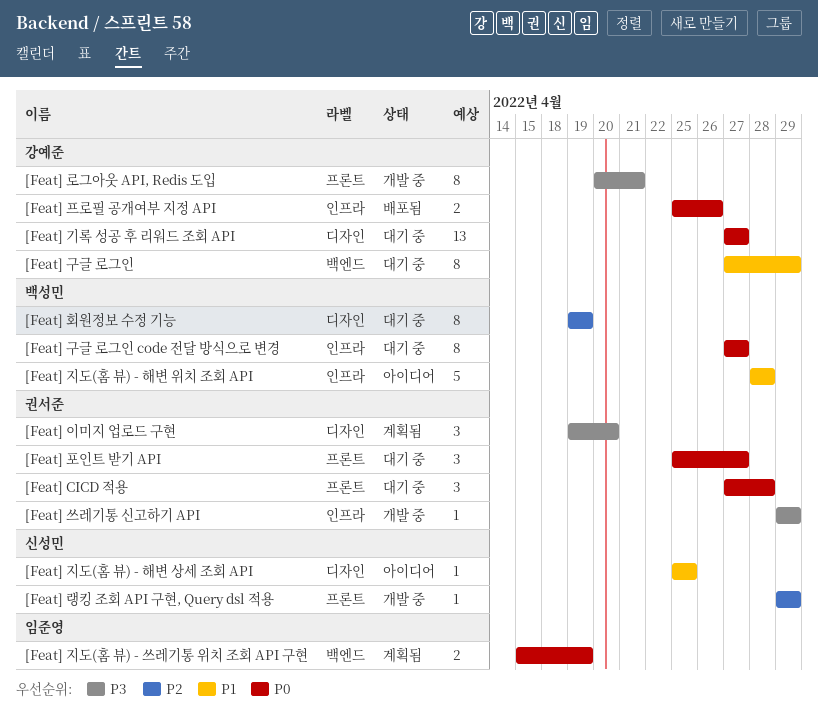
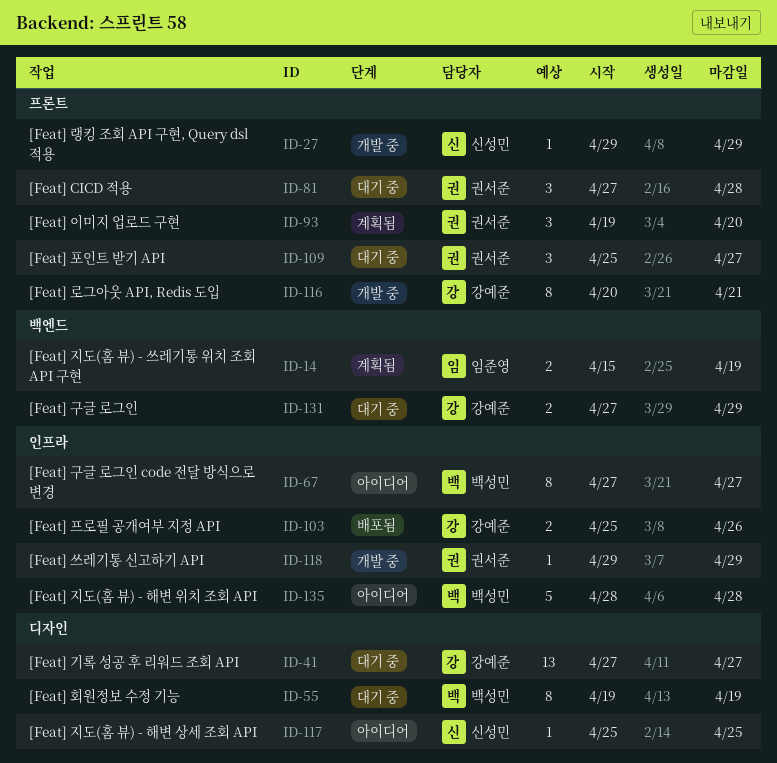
[Feat] 구글 로그인, estimate: 8 -> 2
[Feat] 구글 로그인 code 전달 방식으로 변경, status: 대기 중 -> 아이디어
[Feat] 이미지 업로드 구현, label: 디자인 -> 프론트

